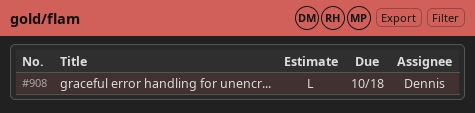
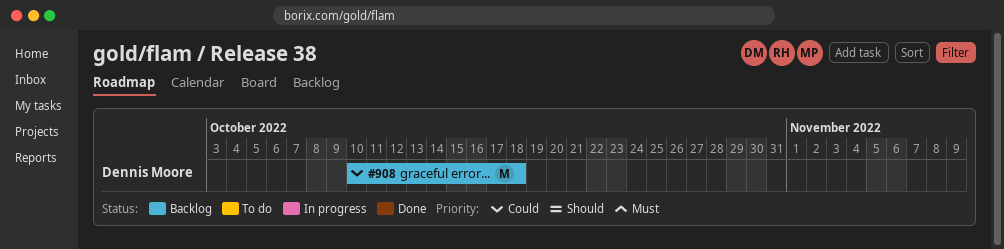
#908, estimate: L -> M

